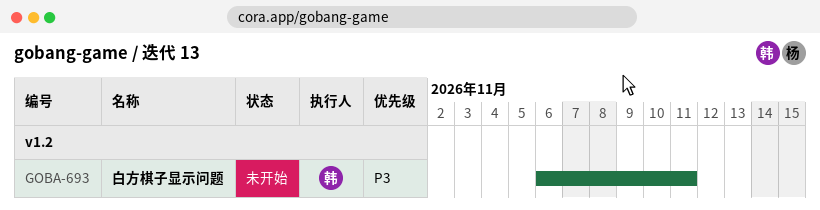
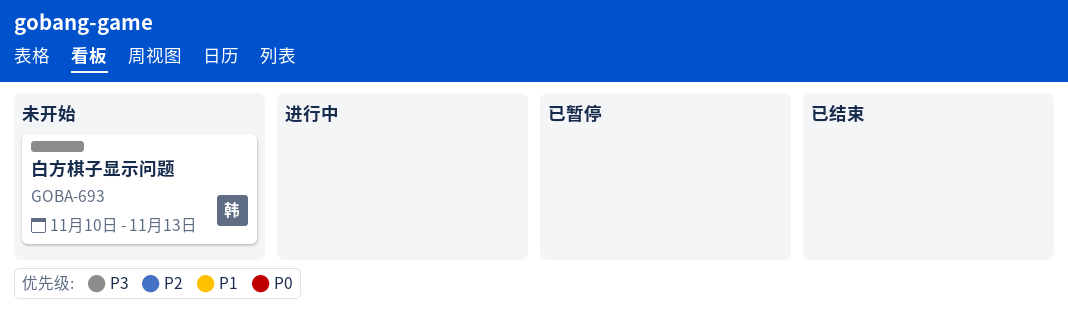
GOBA-693, start: Nov 6 -> Nov 10
GOBA-693, due: Nov 11 -> Nov 13

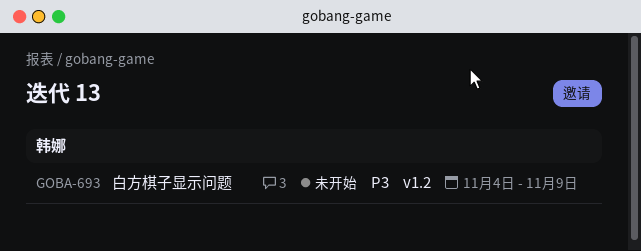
GOBA-693, start: Nov 10 -> Nov 4
GOBA-693, due: Nov 13 -> Nov 9

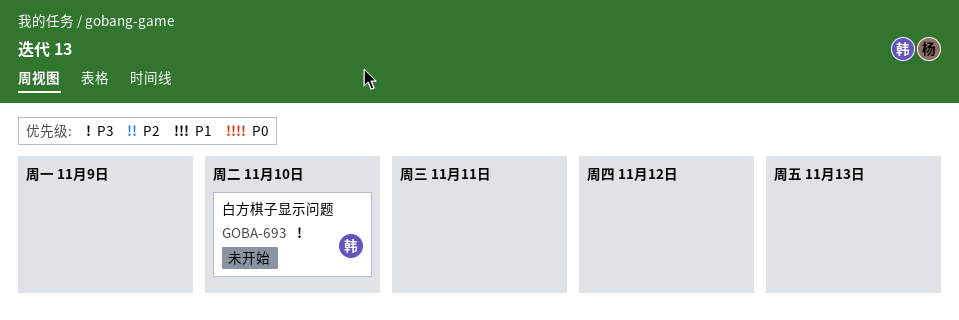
GOBA-693, due: Nov 9 -> Nov 10

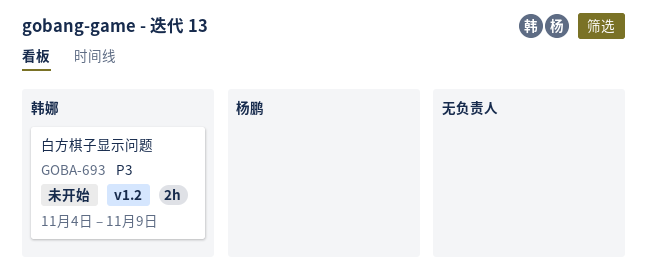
GOBA-693, due: Nov 10 -> Nov 9

